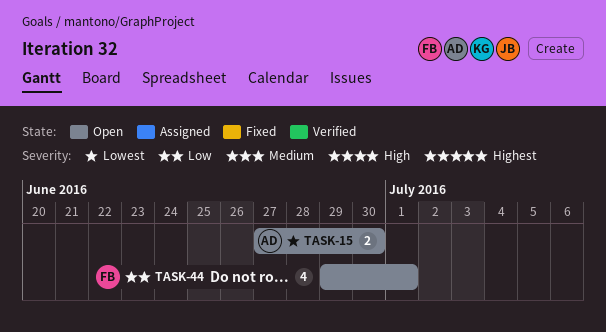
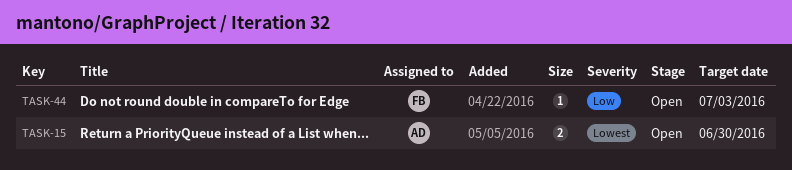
TASK-44, estimate: 4 -> 1
TASK-44, due: Jul 1 -> Jul 3

